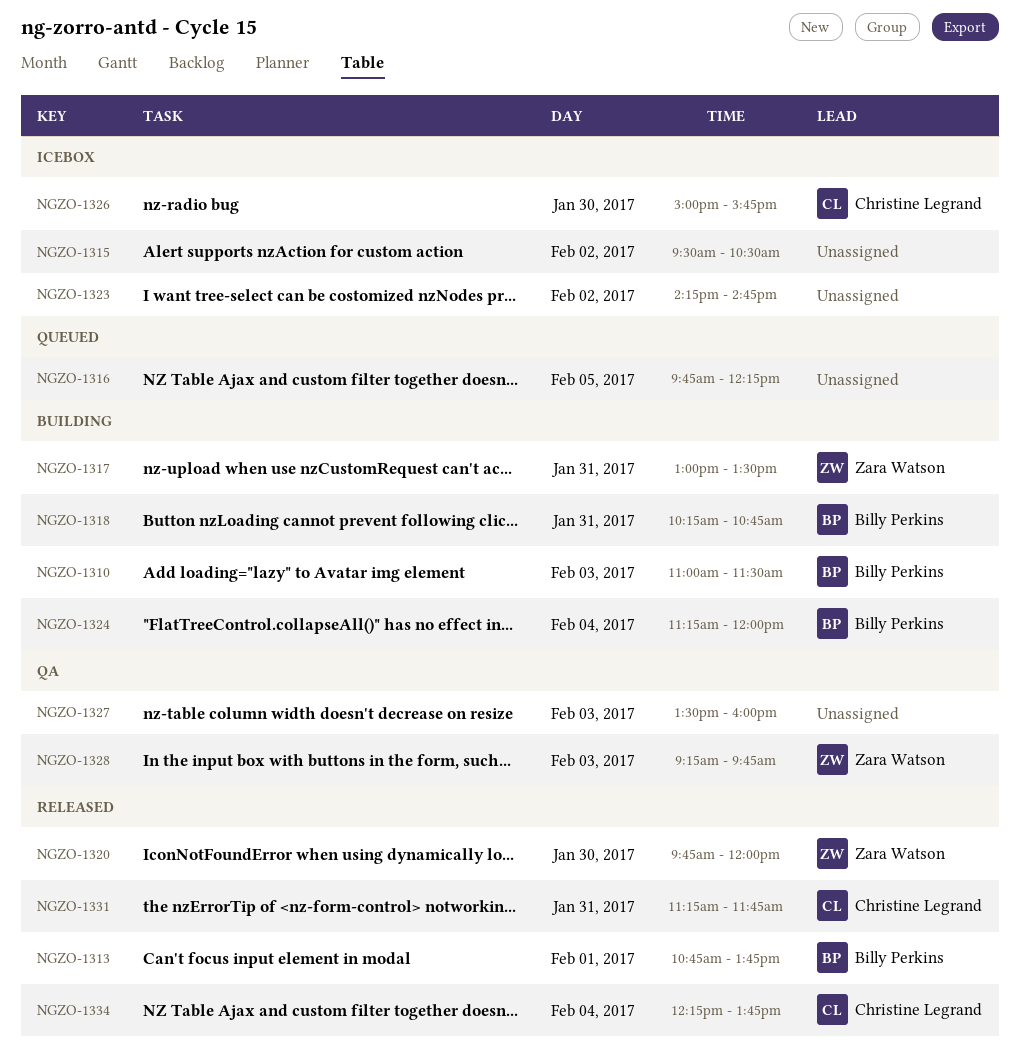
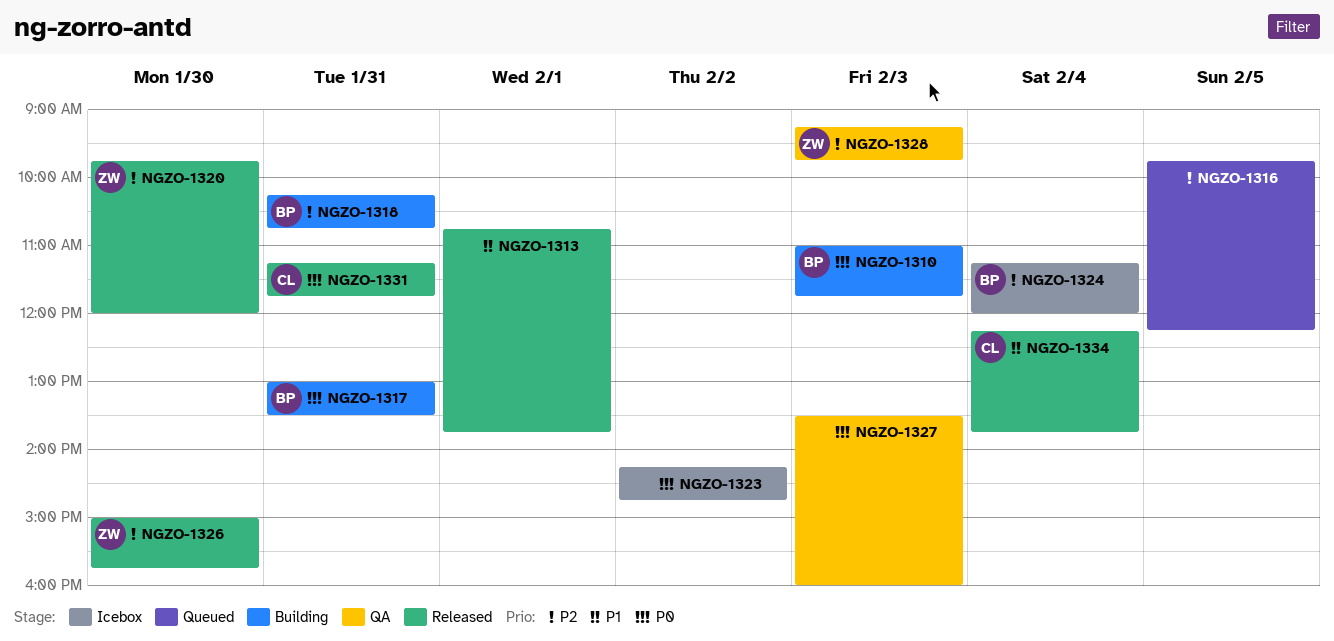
NGZO-1310, ends: 11:30 -> 11:45
NGZO-1313, owner: Billy Perkins -> none
NGZO-1315: present -> none
NGZO-1317, owner: Zara Watson -> Billy Perkins
NGZO-1324, status: Building -> Icebox
NGZO-1326, status: Icebox -> Released
NGZO-1326, owner: Christine Legrand -> Zara Watson

